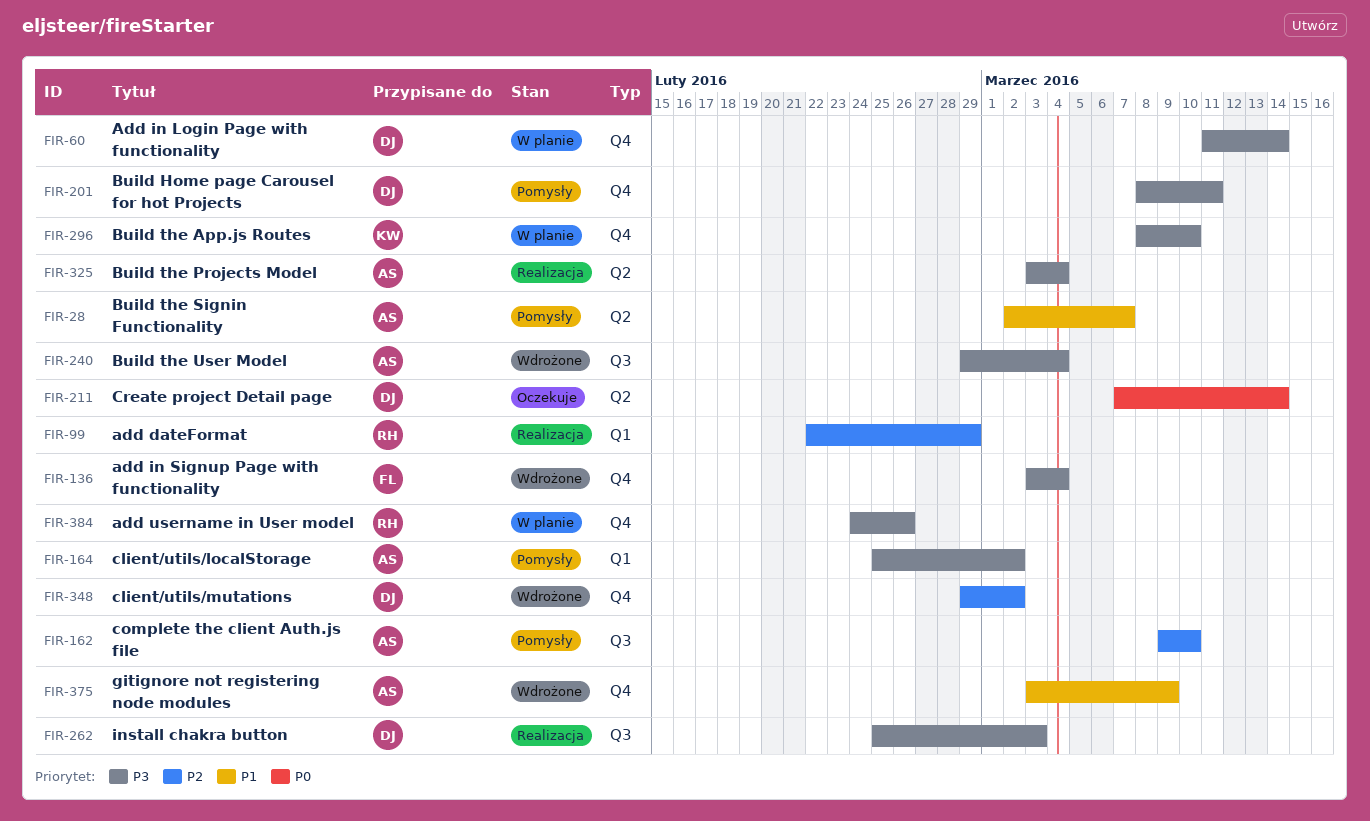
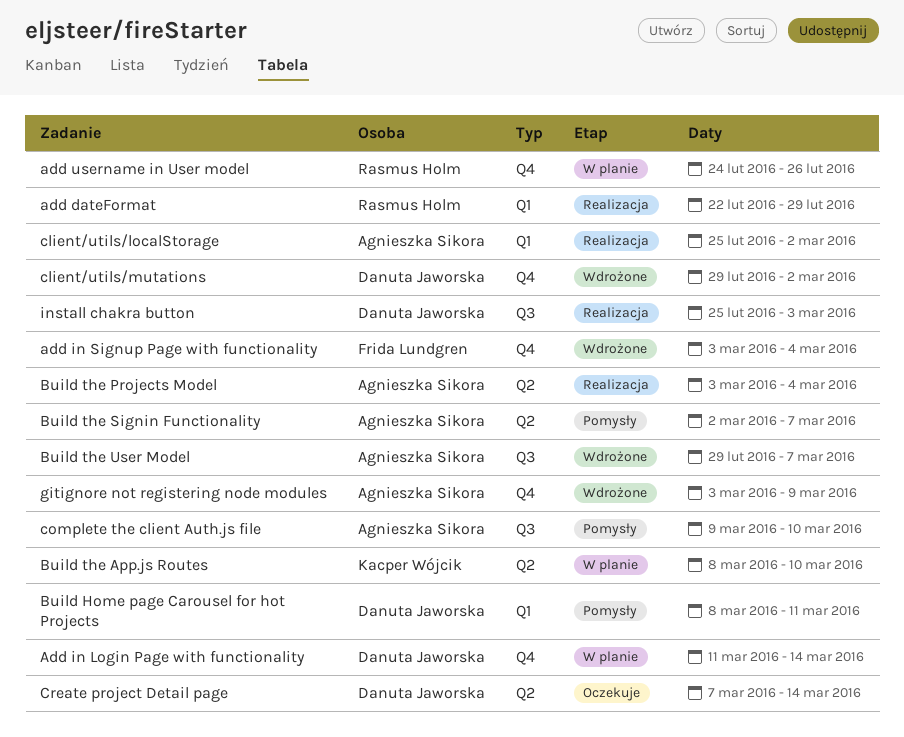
Build Home page Carousel for hot Projects, label: Q4 -> Q1
Build the App.js Routes, label: Q4 -> Q2
Build the User Model, due: Mar 4 -> Mar 7
client/utils/localStorage, status: Pomysły -> Realizacja

